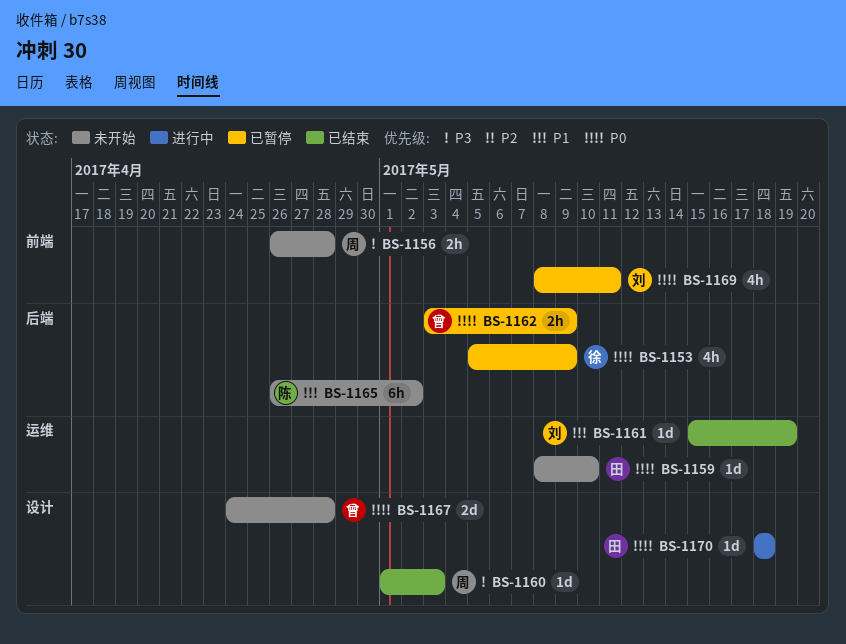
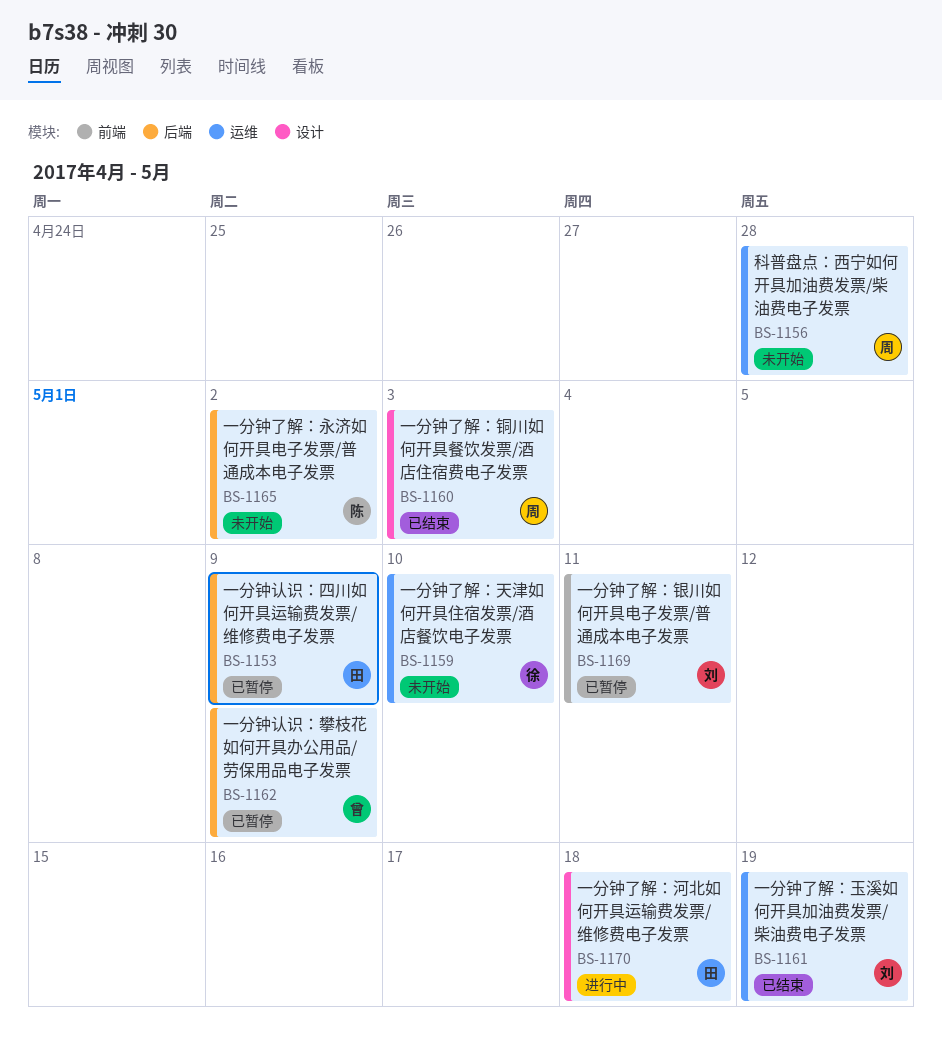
BS-1153, owner: 徐 -> 田
BS-1156, label: 前端 -> 运维
BS-1159, owner: 田 -> 徐
BS-1167: present -> none

